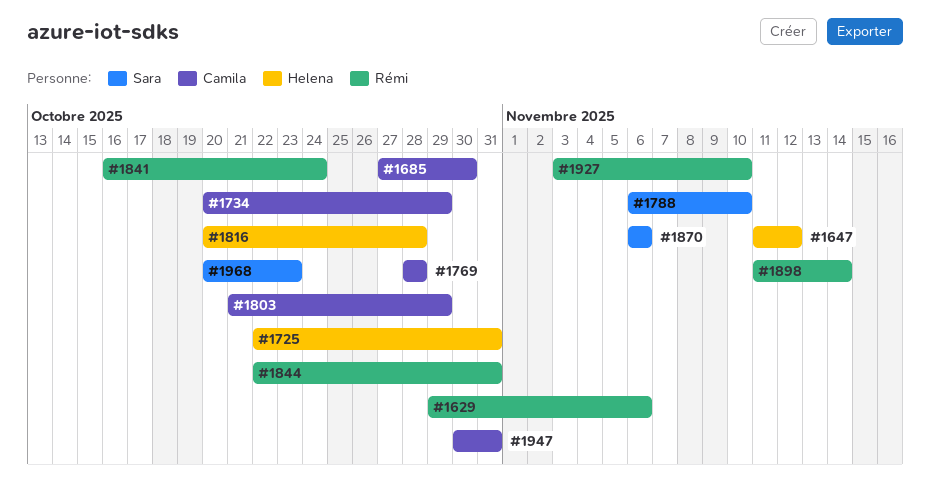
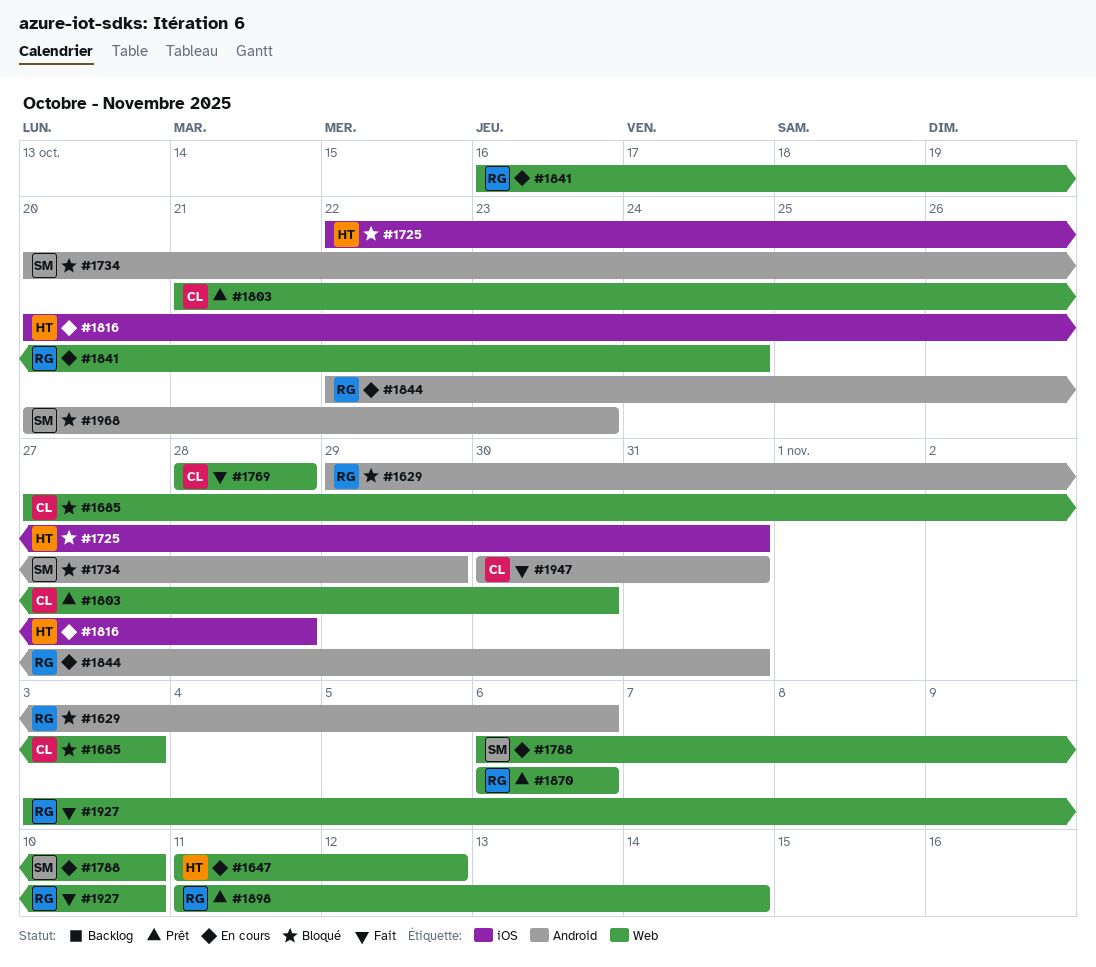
#1685, due: Oct 30 -> Nov 3
#1734, owner: Camila -> Sara
#1803, due: Oct 29 -> Oct 30
#1870, owner: Sara -> Rémi

